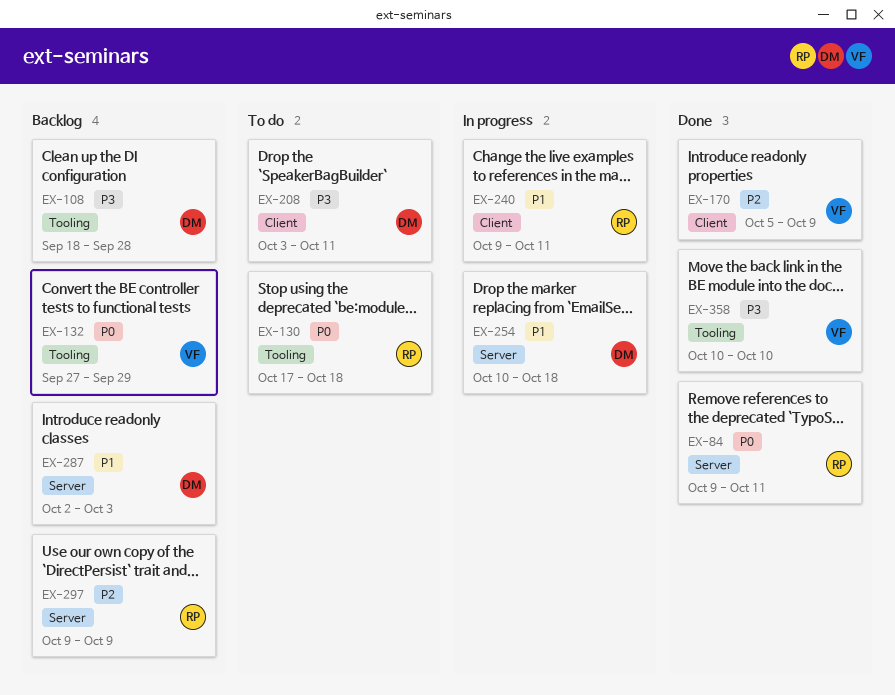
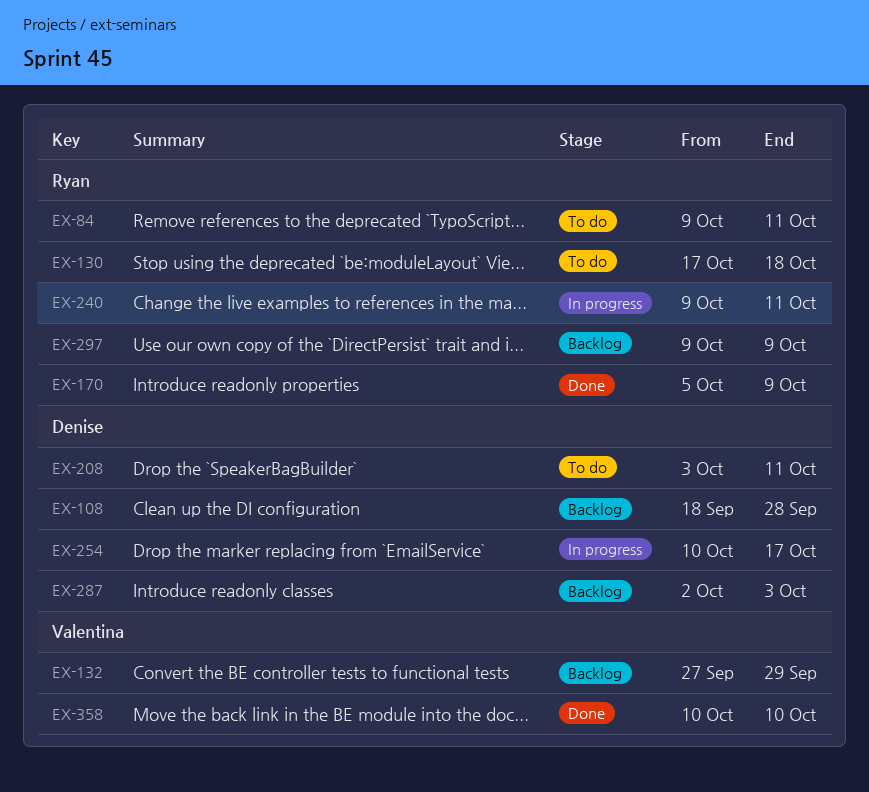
EX-84, status: Done -> To do
EX-170, owner: Valentina -> Ryan
EX-254, due: Oct 18 -> Oct 17

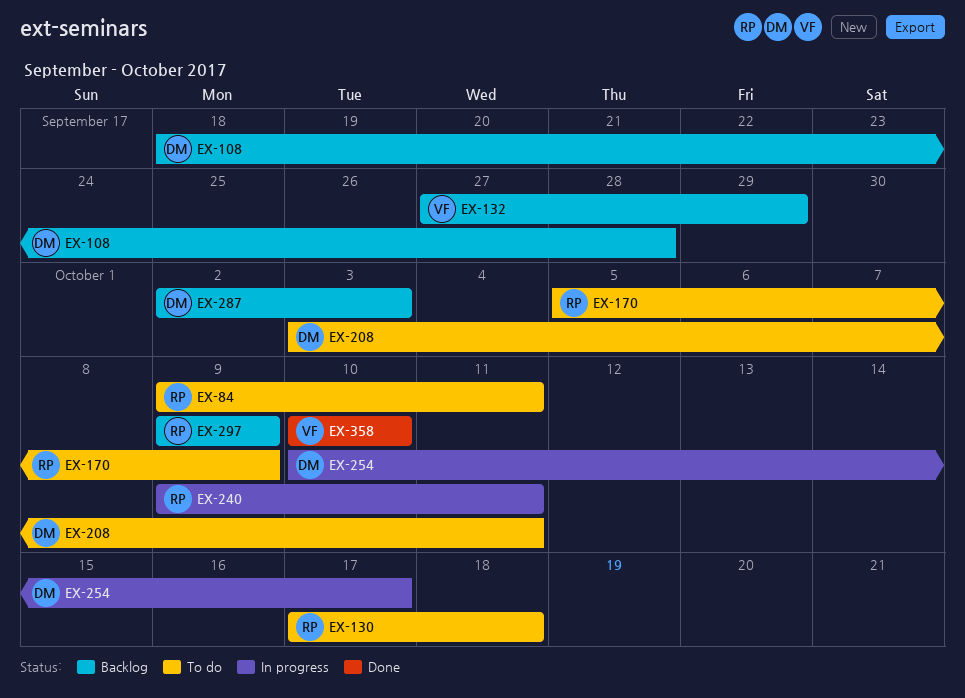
EX-170, status: Done -> To do

